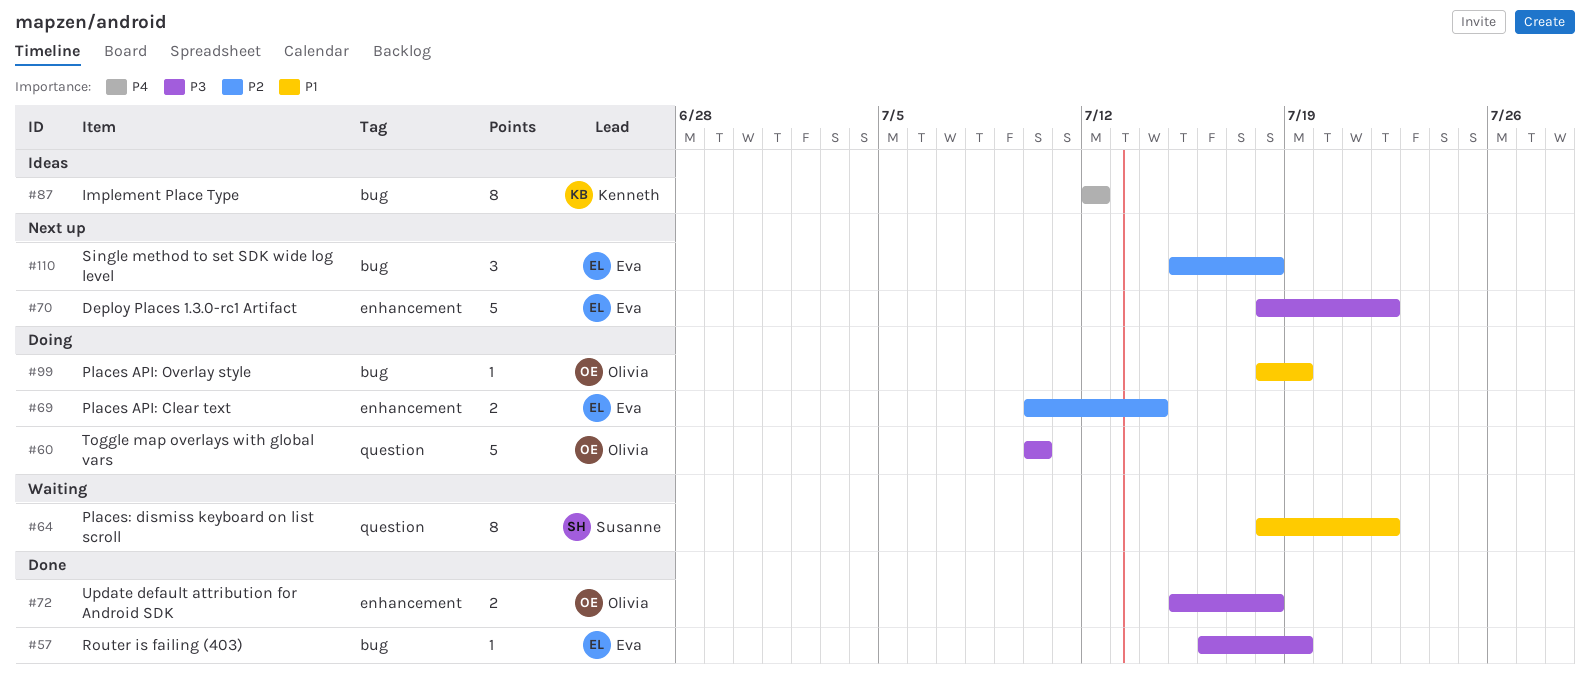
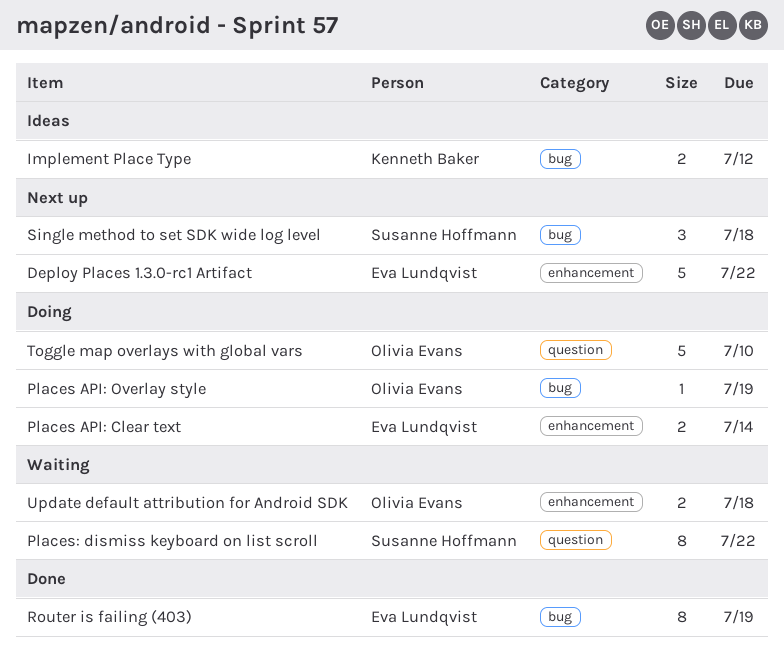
Implement Place Type, estimate: 8 -> 2
Router is failing (403), estimate: 1 -> 8
Single method to set SDK wide log level, owner: Eva Lundqvist -> Susanne Hoffmann
Update default attribution for Android SDK, status: Done -> Waiting

